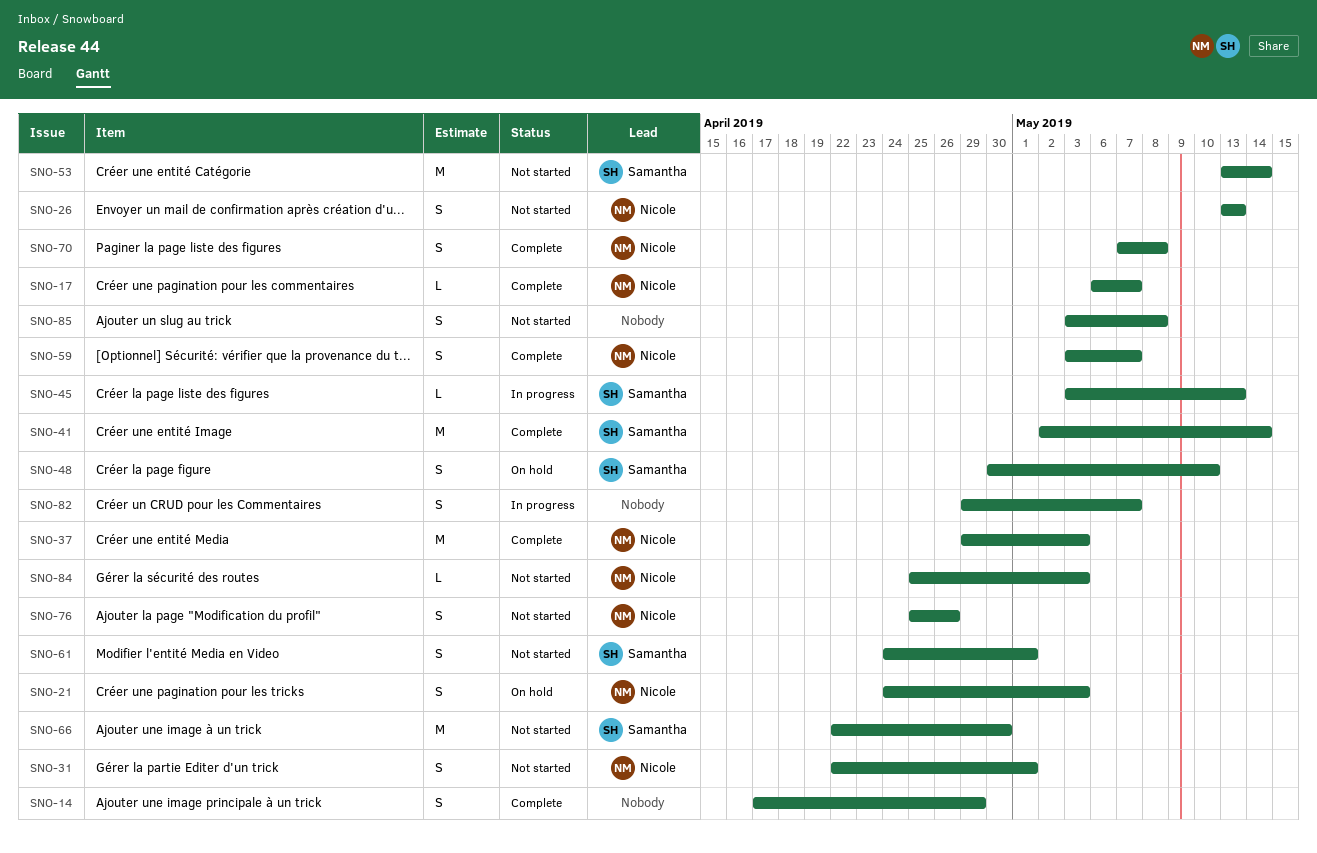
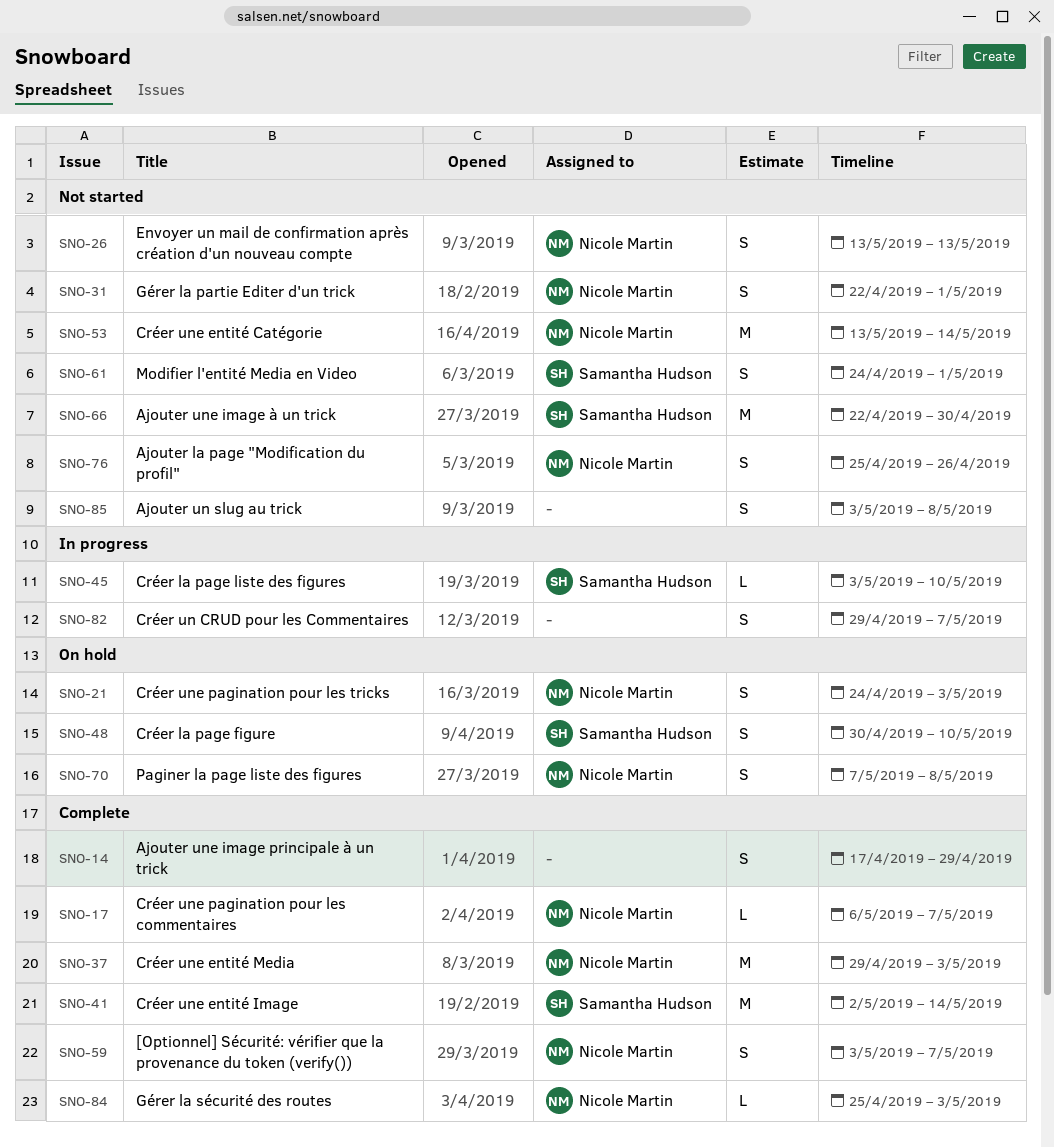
SNO-45, due: May 13 -> May 10
SNO-53, owner: Samantha Hudson -> Nicole Martin
SNO-70, status: Complete -> On hold
SNO-84, status: Not started -> Complete

